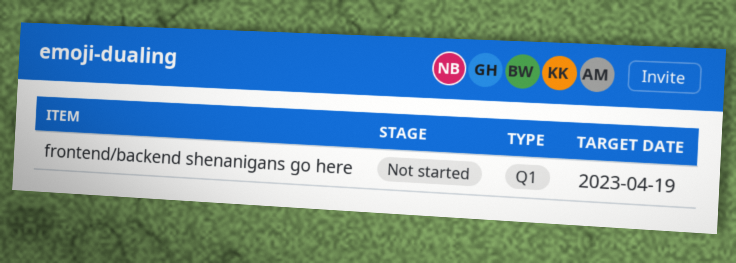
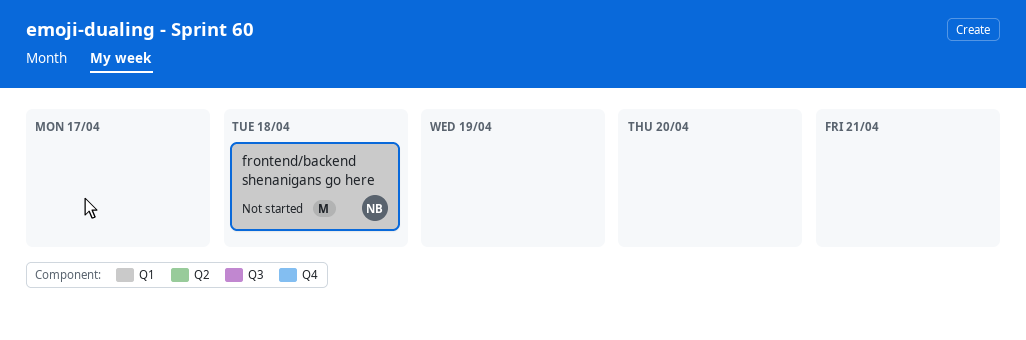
frontend/backend shenanigans go here, due: Apr 19 -> Apr 18

